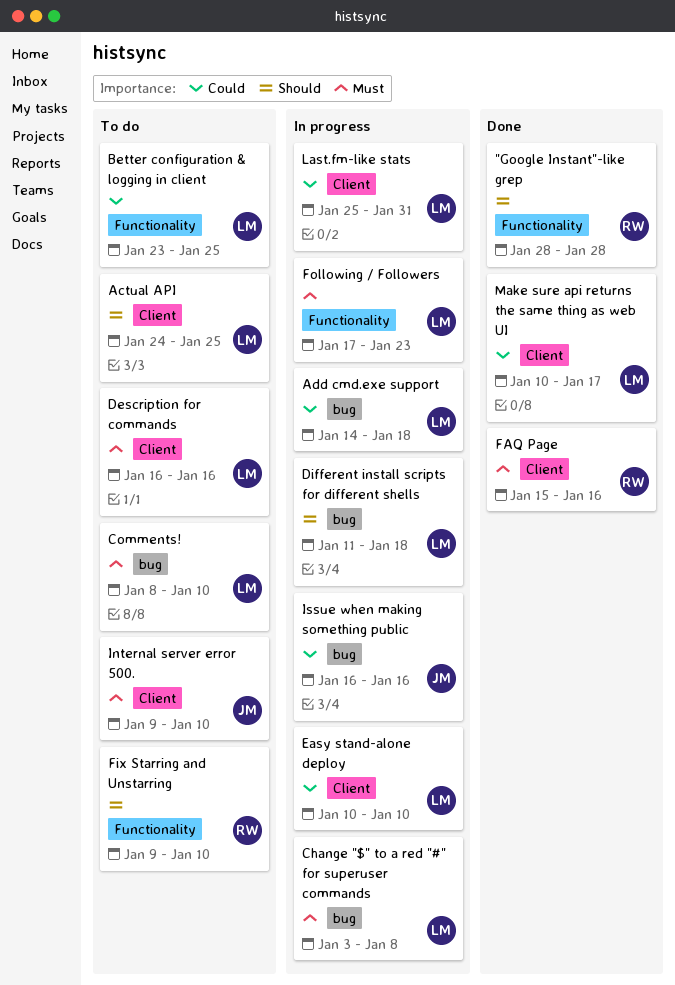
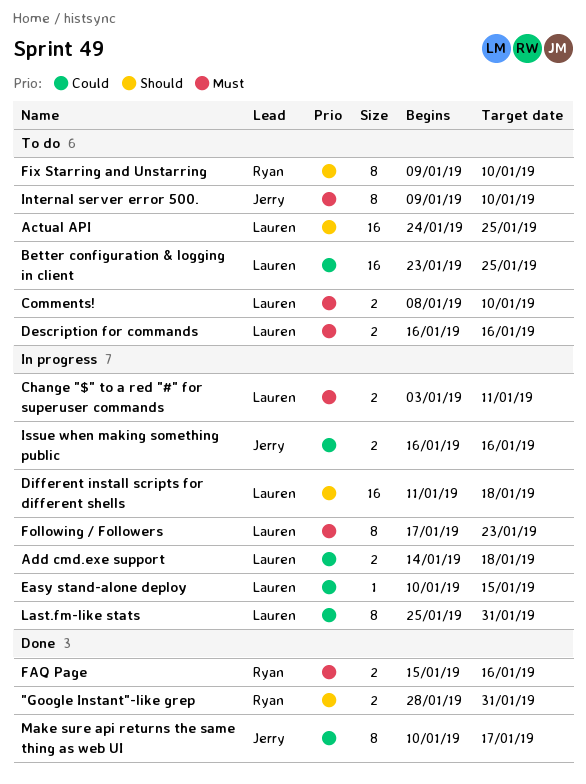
"Google Instant"-like grep, due: Jan 28 -> Jan 31
Change "$" to a red "#" for superuser commands, due: Jan 8 -> Jan 11
Easy stand-alone deploy, due: Jan 10 -> Jan 15
Make sure api returns the same thing as web UI, owner: Lauren -> Jerry

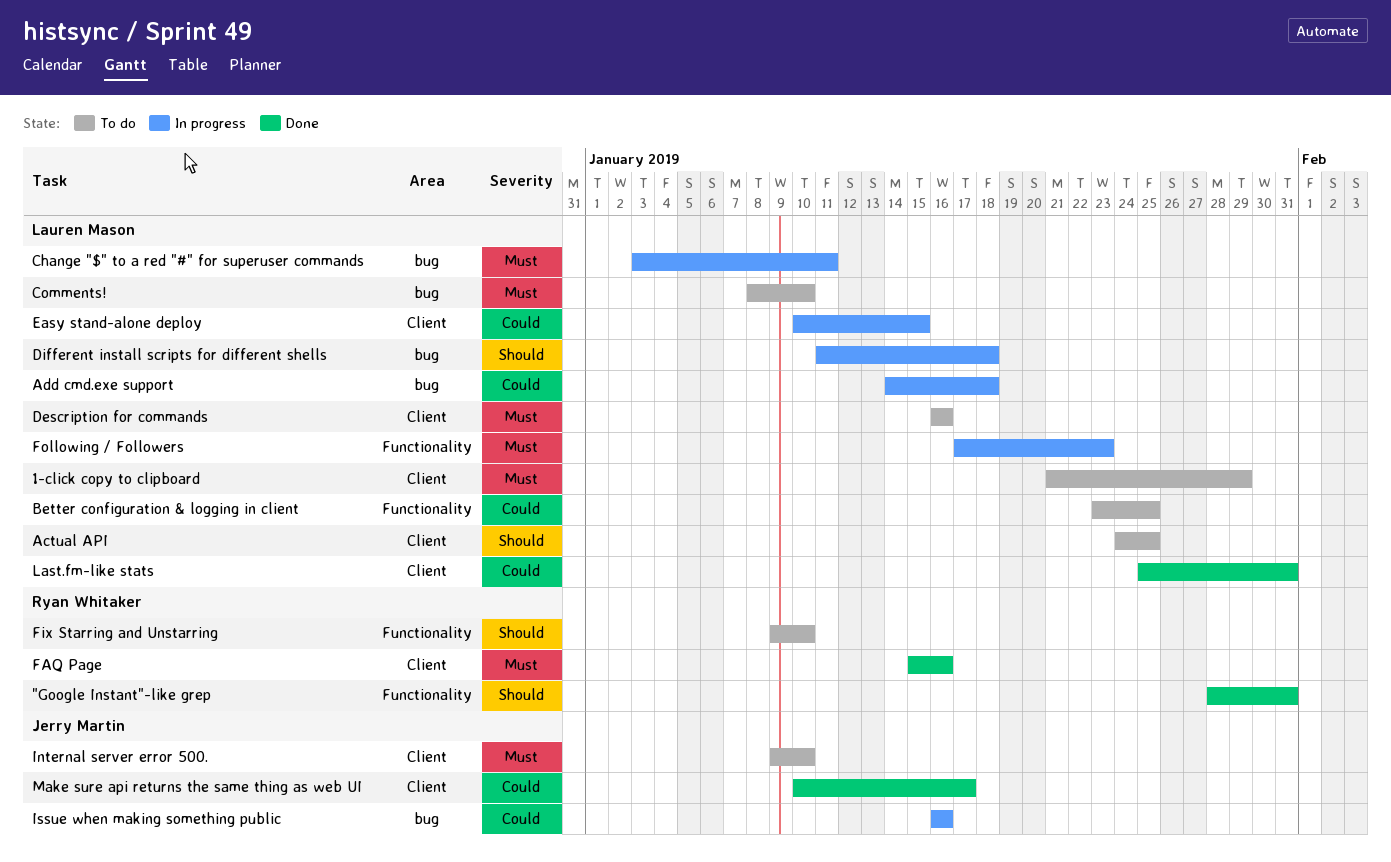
1-click copy to clipboard: none -> present
Last.fm-like stats, status: In progress -> Done

